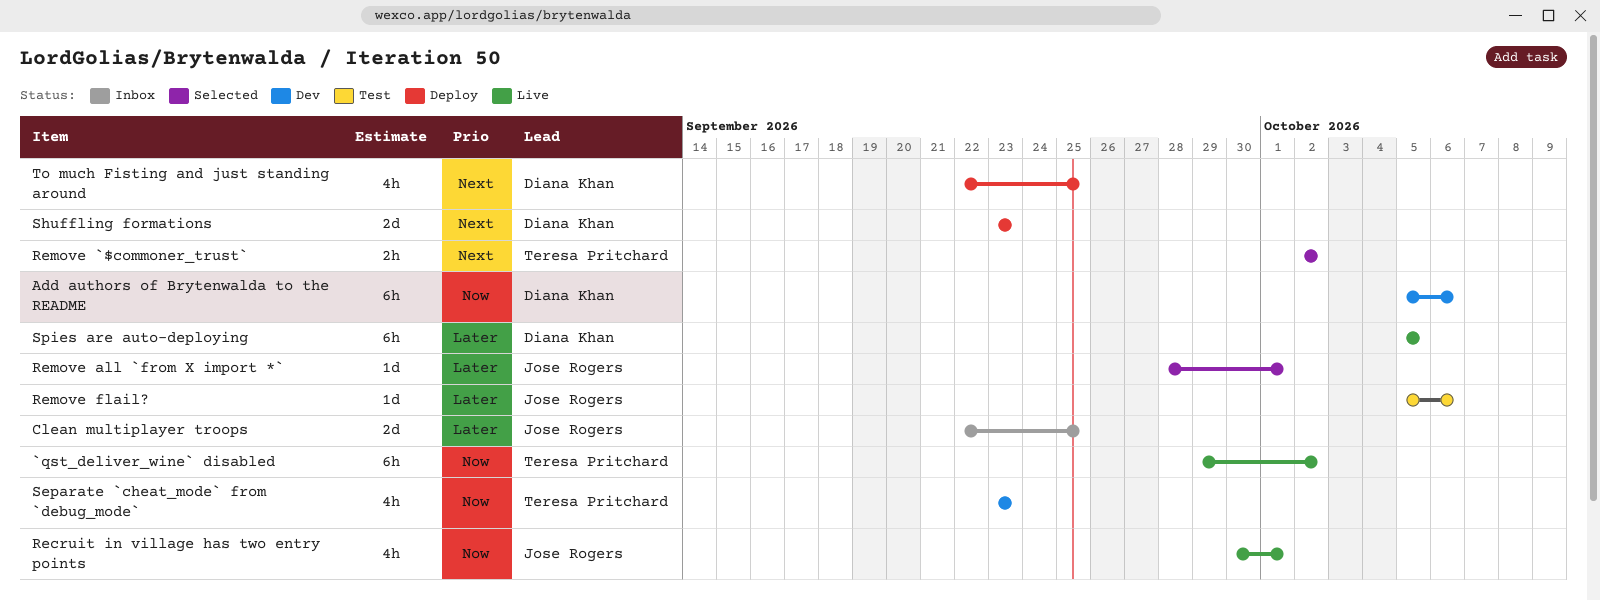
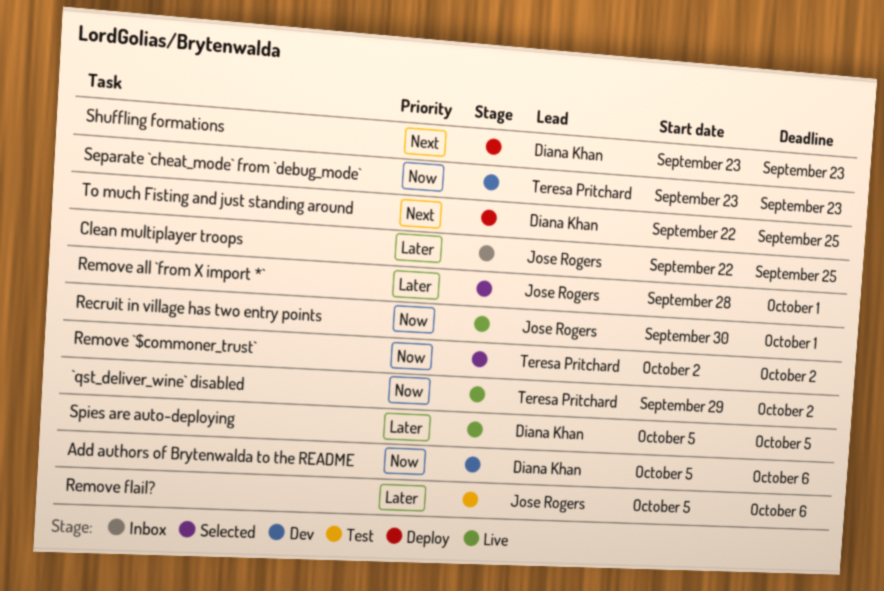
Remove `$commoner_trust`, priority: Next -> Now

